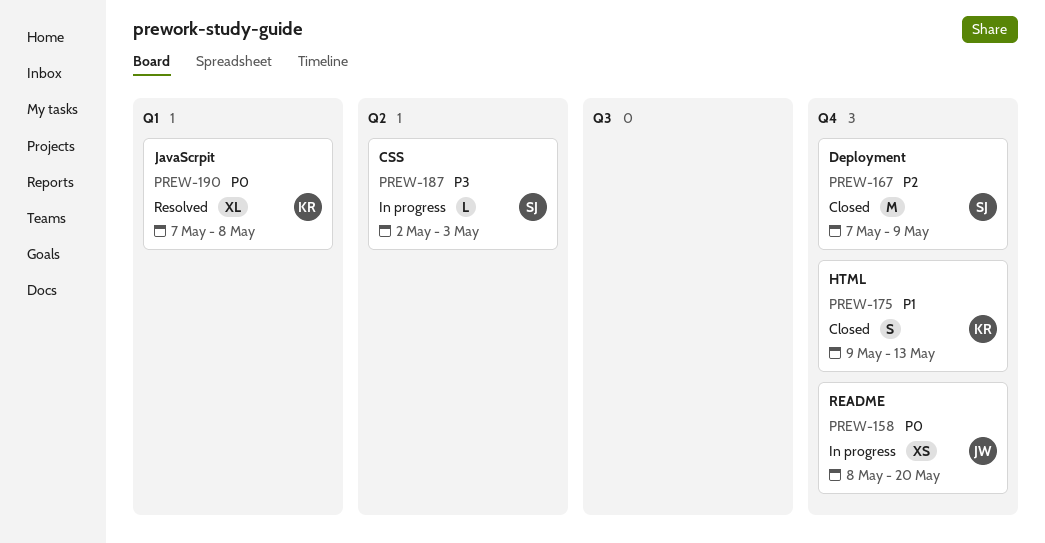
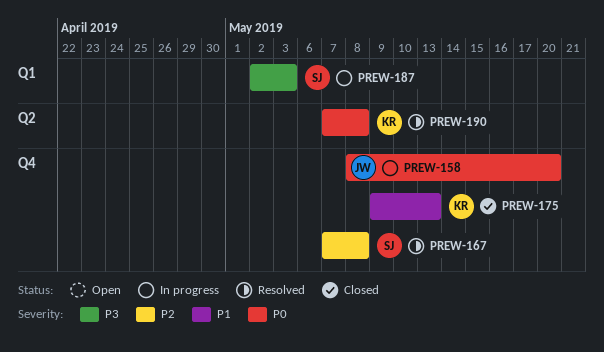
PREW-167, status: Closed -> Resolved
PREW-167, due: May 9 -> May 8
PREW-187, label: Q2 -> Q1
PREW-190, label: Q1 -> Q2

